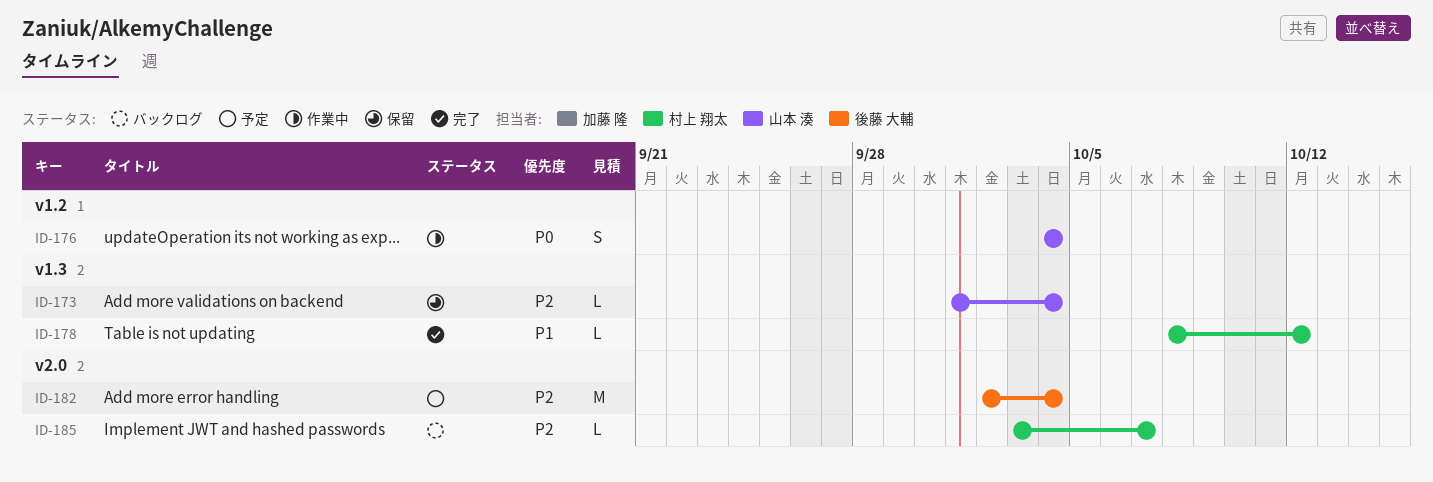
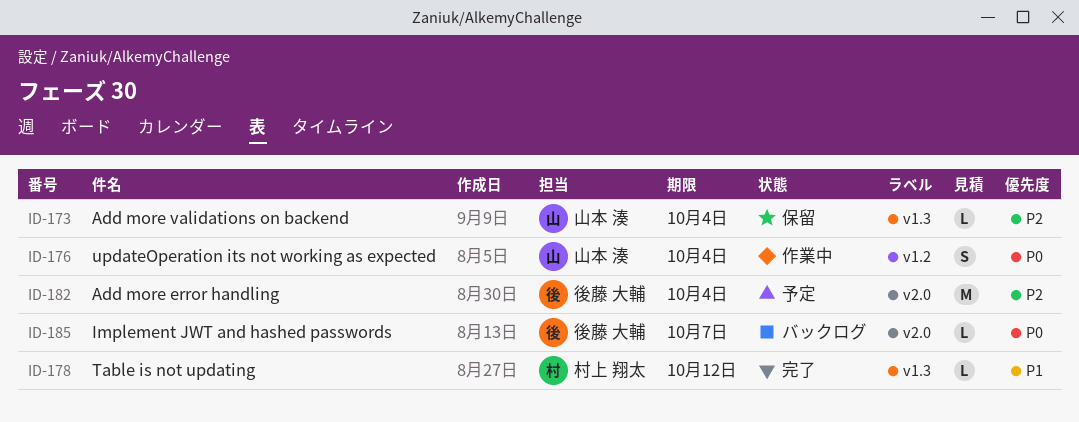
ID-185, owner: 村上 翔太 -> 後藤 大輔
ID-185, priority: P2 -> P0

